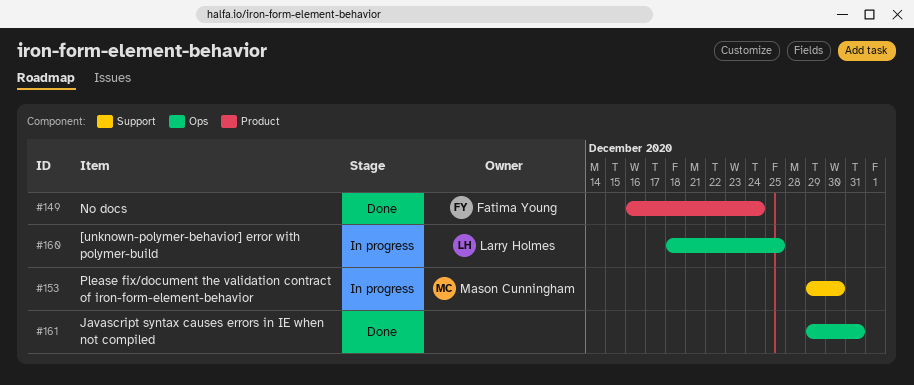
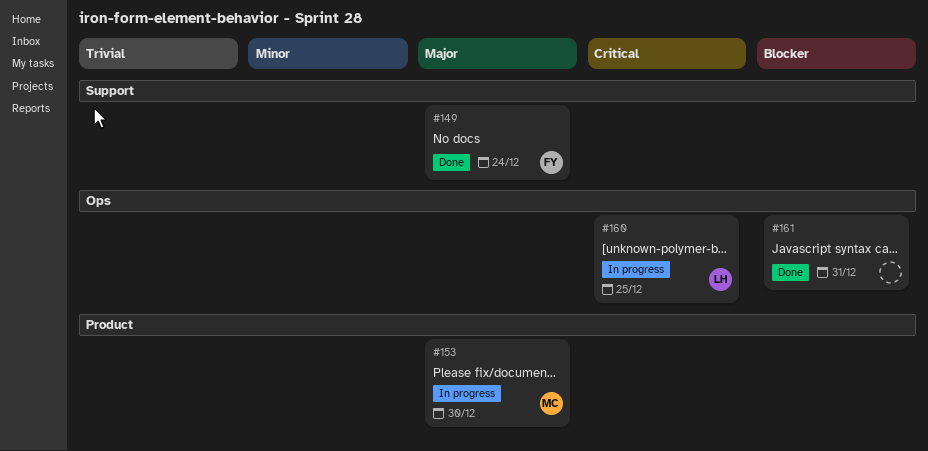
#149, label: Product -> Support
#153, label: Support -> Product

